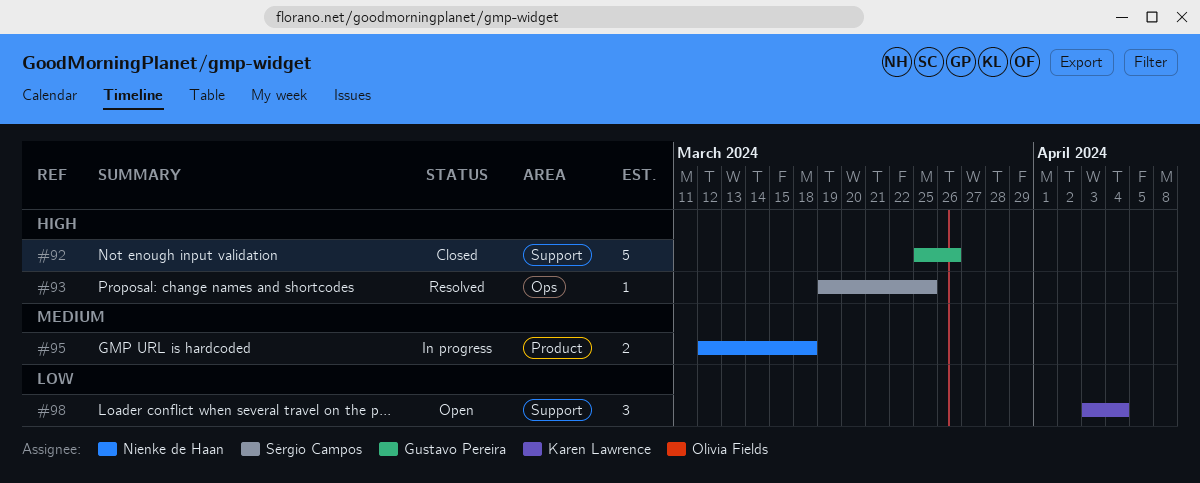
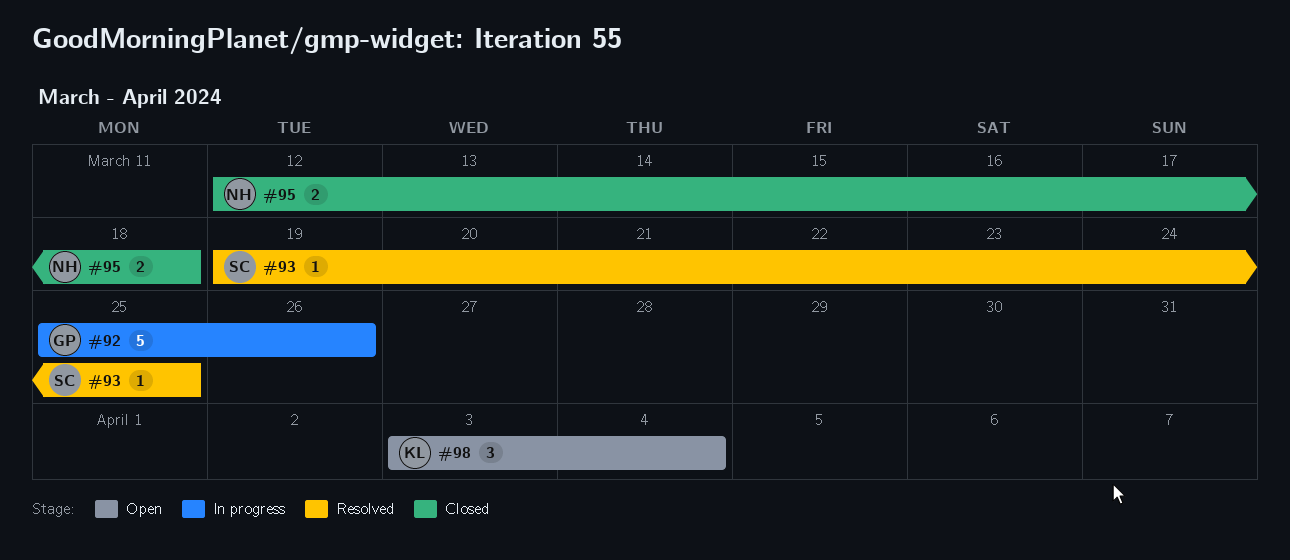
#92, status: Closed -> In progress
#95, status: In progress -> Closed

